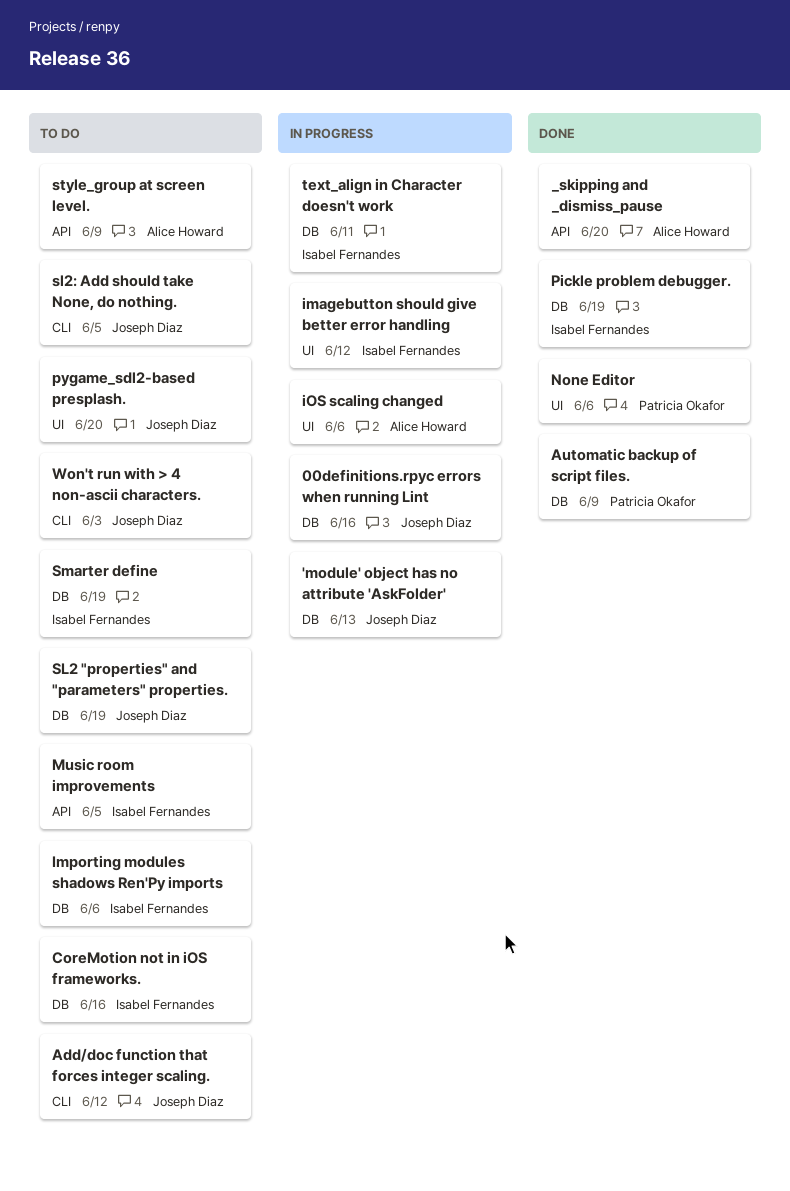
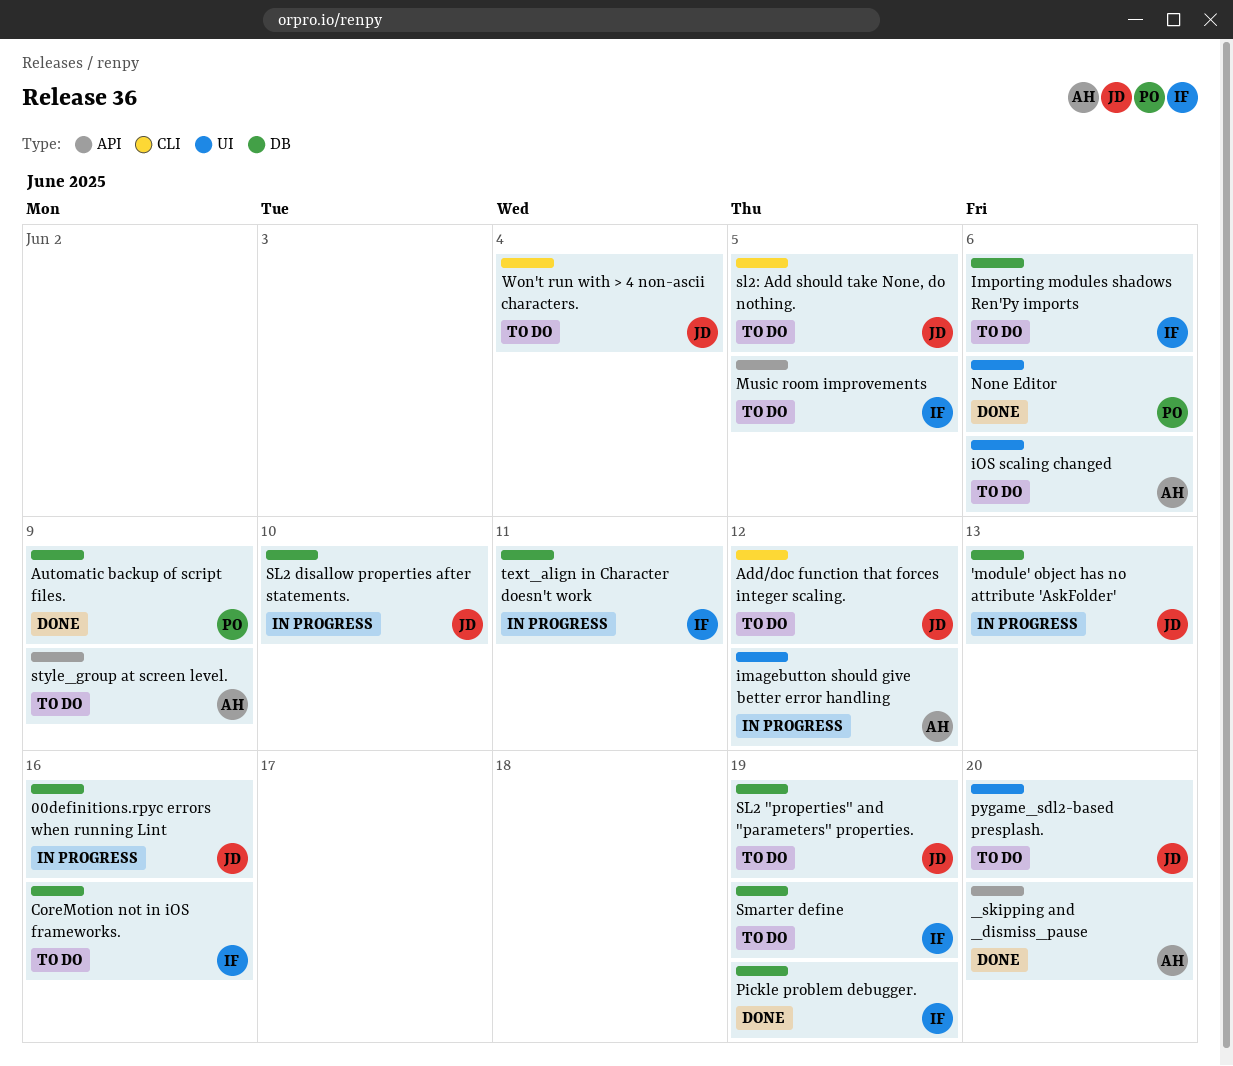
imagebutton should give better error handling, owner: Isabel Fernandes -> Alice Howard
iOS scaling changed, status: In progress -> To do
SL2 disallow properties after statements.: none -> present
Won't run with > 4 non-ascii characters., due: Jun 3 -> Jun 4

